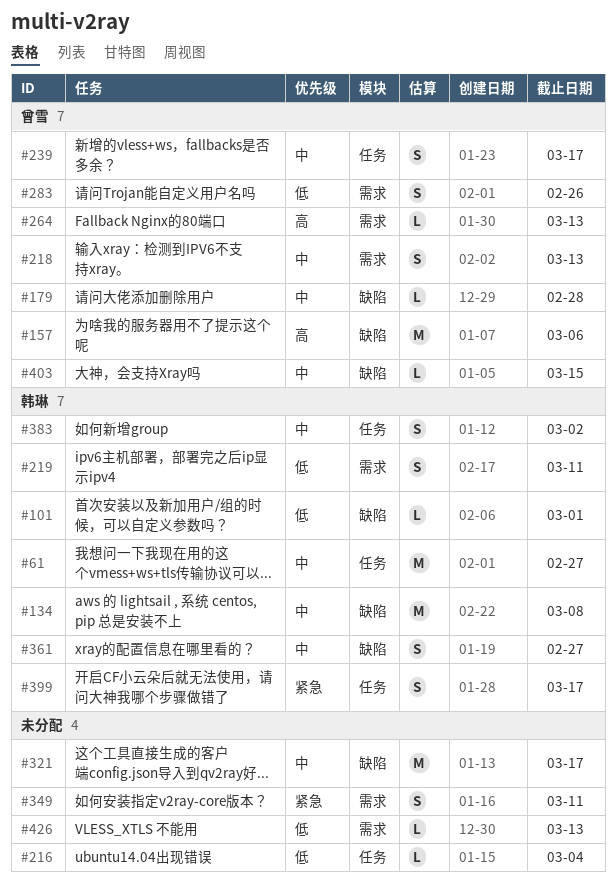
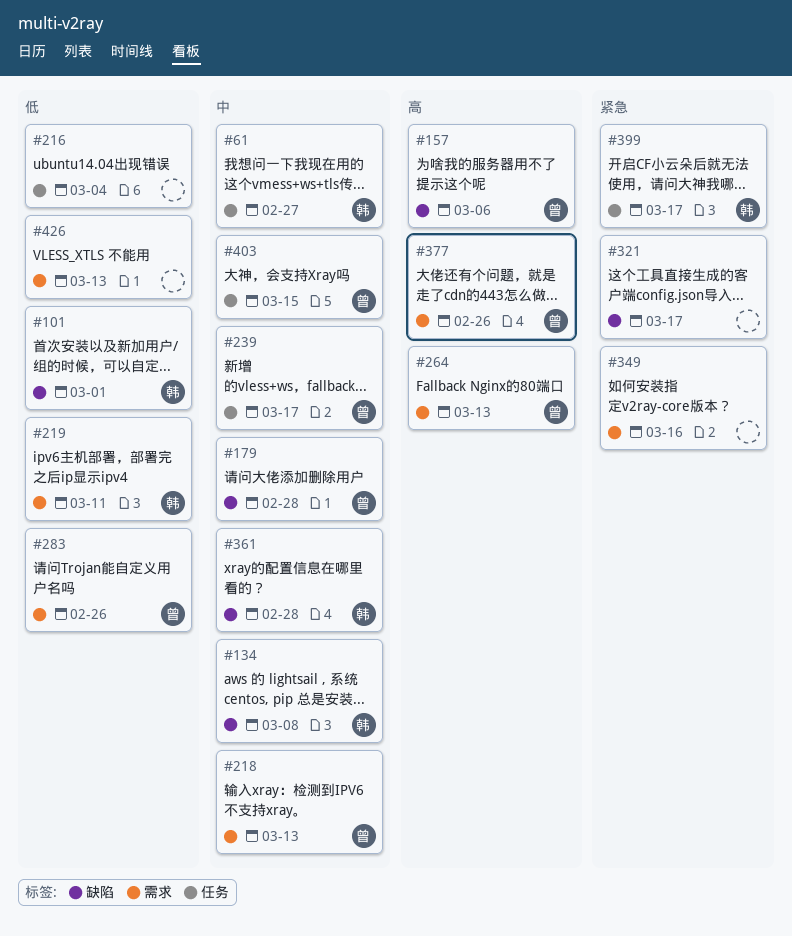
#321, priority: 中 -> 紧急
#349, due: Mar 11 -> Mar 16
#361, due: Feb 27 -> Feb 28
#377: none -> present
#383: present -> none
#403, label: 缺陷 -> 任务

